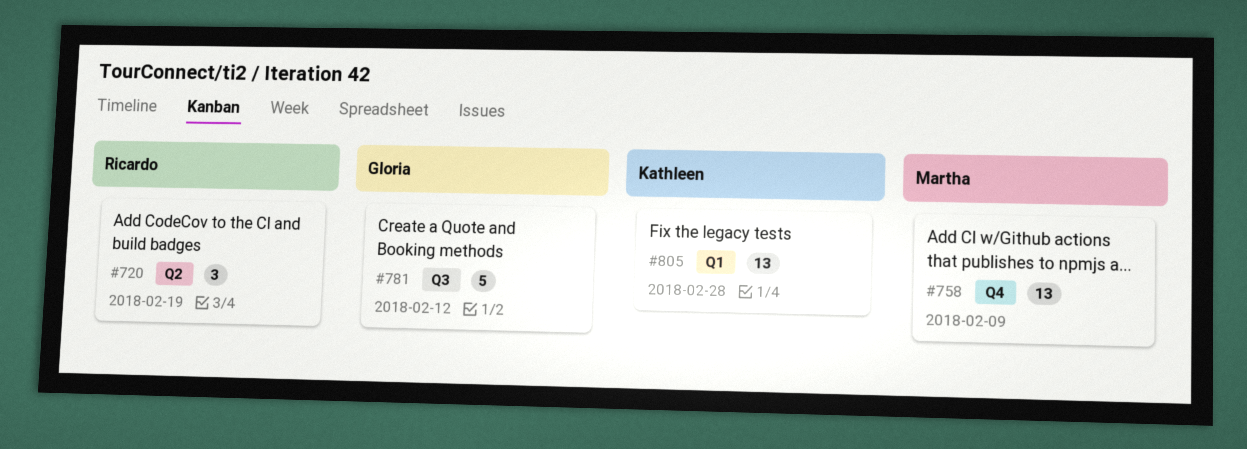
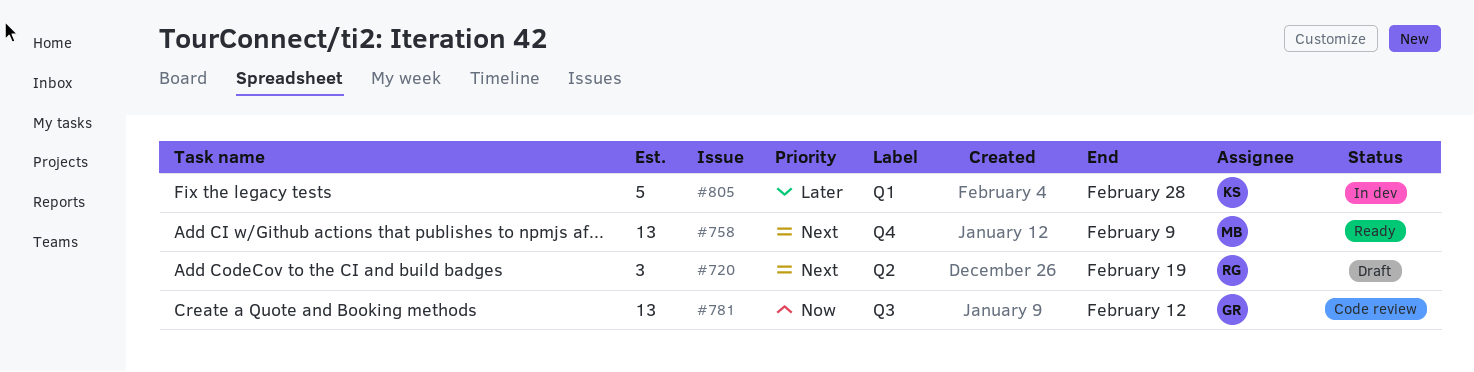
#781, estimate: 5 -> 13
#805, estimate: 13 -> 5

